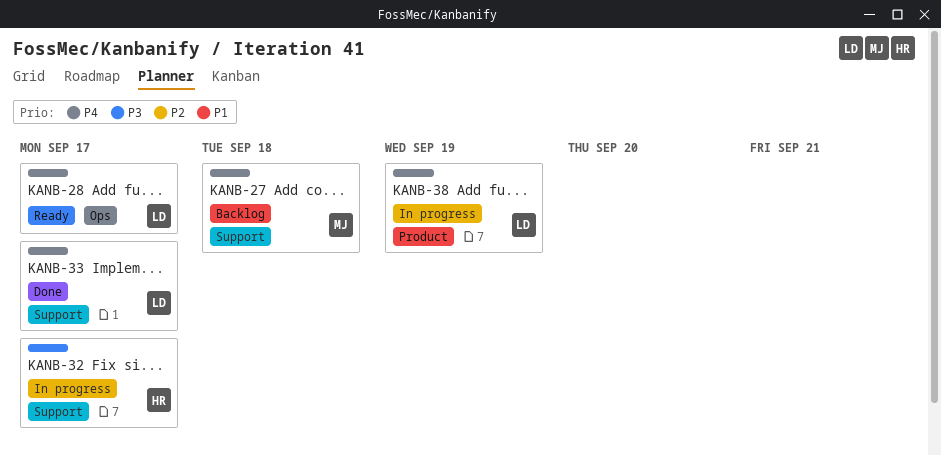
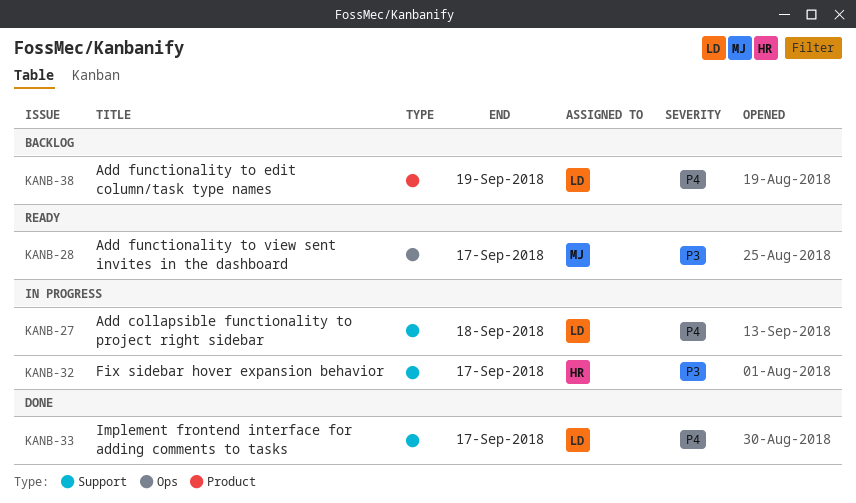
KANB-27, status: Backlog -> In progress
KANB-27, owner: MJ -> LD
KANB-28, owner: LD -> MJ
KANB-28, priority: P4 -> P3
KANB-38, status: In progress -> Backlog

